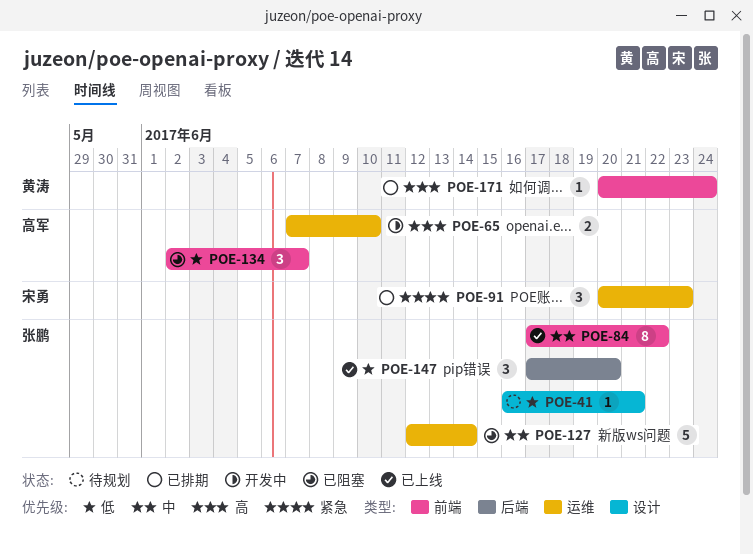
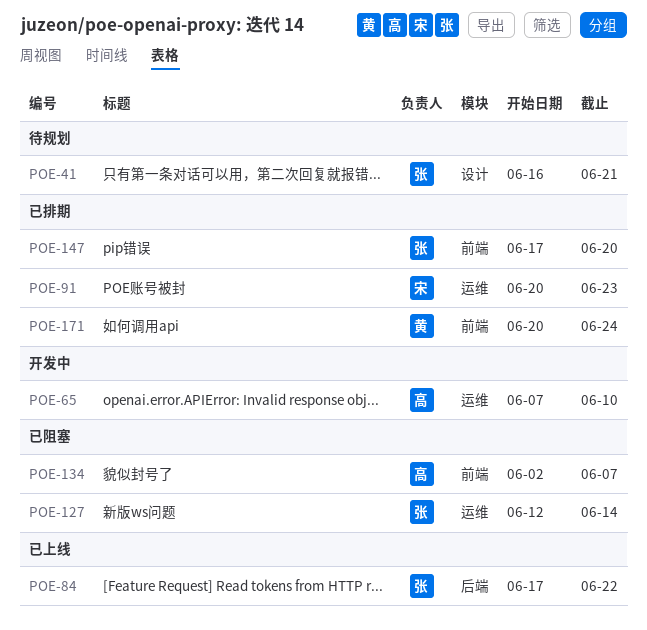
POE-84, label: 前端 -> 后端
POE-147, status: 已上线 -> 已排期
POE-147, label: 后端 -> 前端

